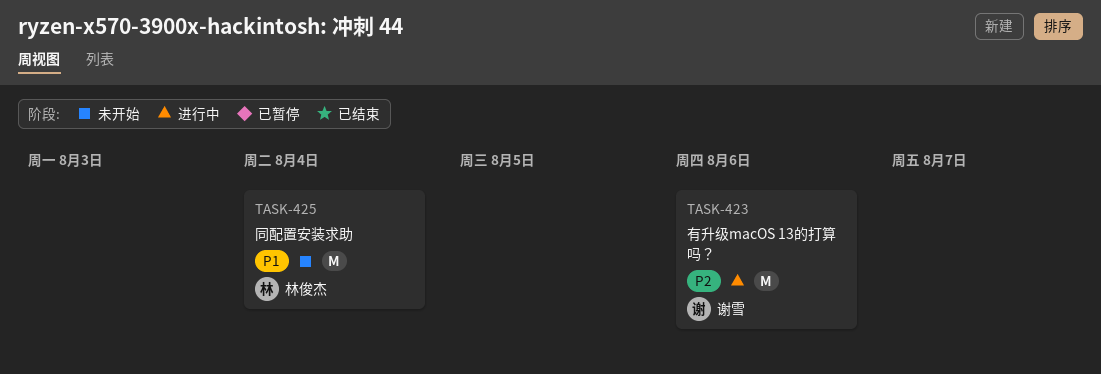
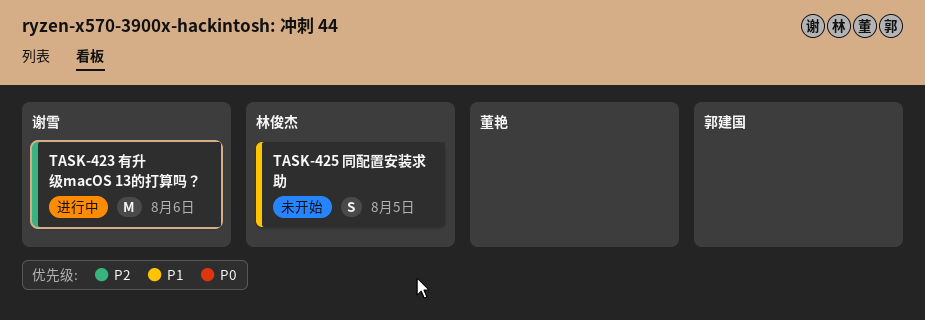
TASK-425, estimate: M -> S
TASK-425, due: Aug 4 -> Aug 5

